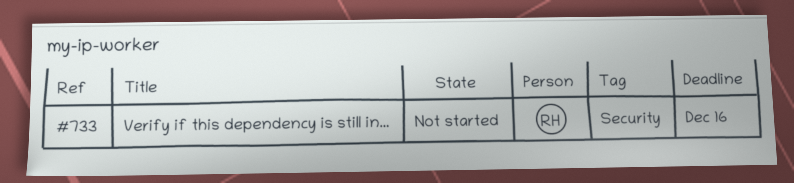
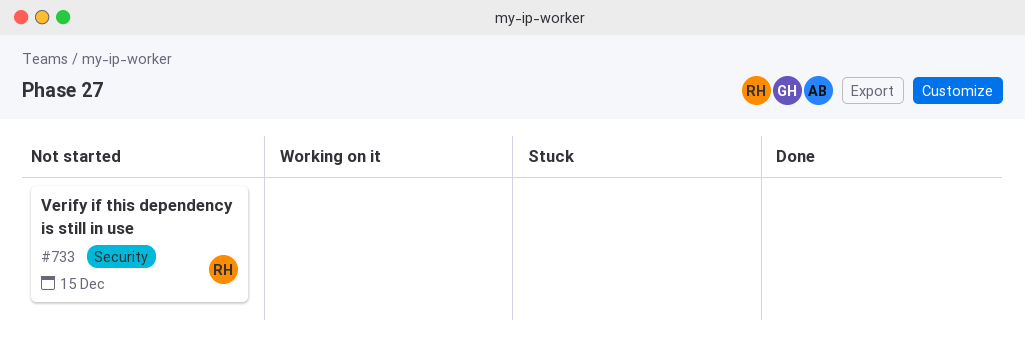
#733, due: Dec 16 -> Dec 15

